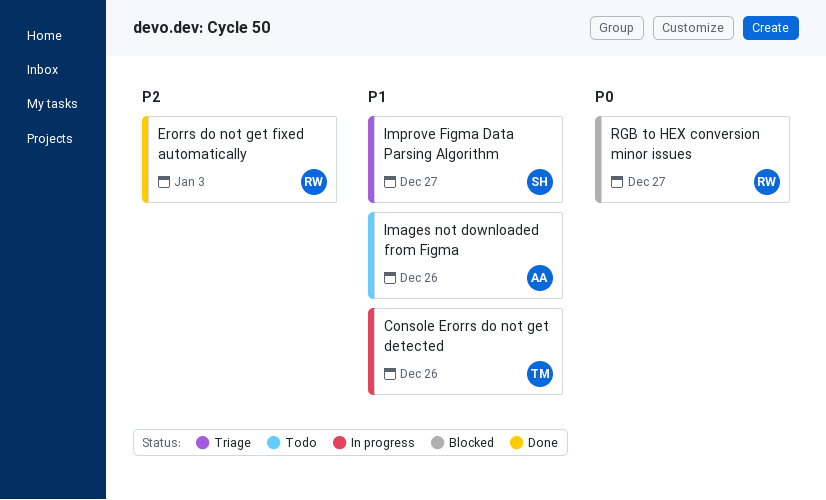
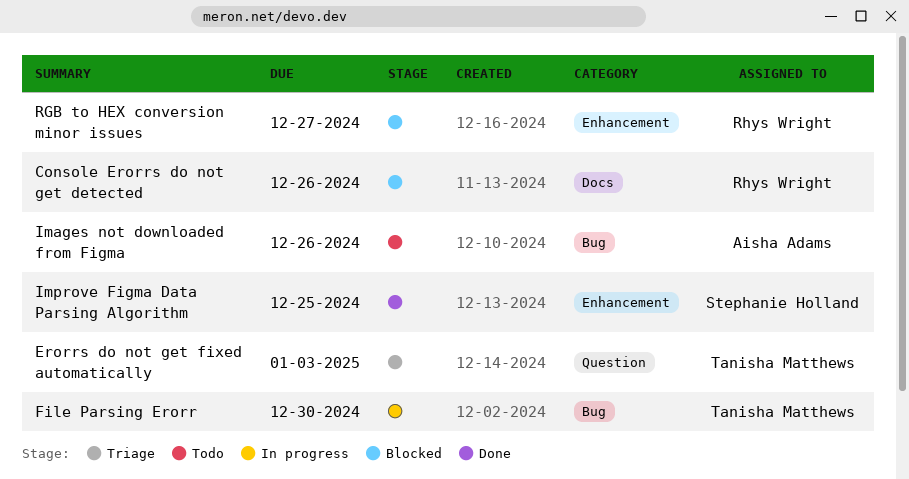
Console Erorrs do not get detected, status: In progress -> Blocked
Console Erorrs do not get detected, owner: Tanisha Matthews -> Rhys Wright
Erorrs do not get fixed automatically, status: Done -> Triage
Erorrs do not get fixed automatically, owner: Rhys Wright -> Tanisha Matthews
File Parsing Erorr: none -> present
Improve Figma Data Parsing Algorithm, status: Triage -> Done
Improve Figma Data Parsing Algorithm, due: Dec 27 -> Dec 25

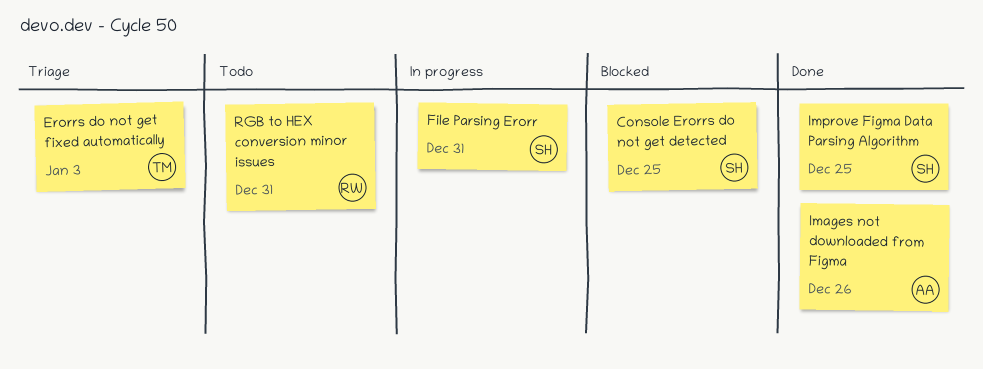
Console Erorrs do not get detected, owner: Rhys Wright -> Stephanie Holland
Console Erorrs do not get detected, due: Dec 26 -> Dec 25
File Parsing Erorr, owner: Tanisha Matthews -> Stephanie Holland
File Parsing Erorr, due: Dec 30 -> Dec 31
Images not downloaded from Figma, status: Todo -> Done
RGB to HEX conversion minor issues, status: Blocked -> Todo
RGB to HEX conversion minor issues, due: Dec 27 -> Dec 31

